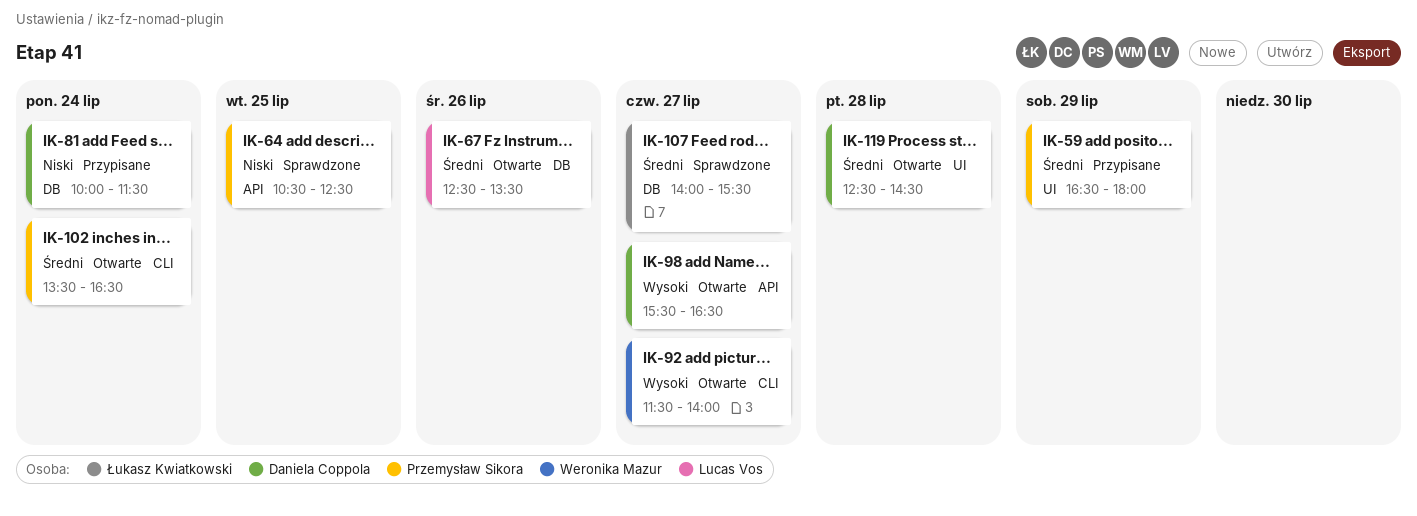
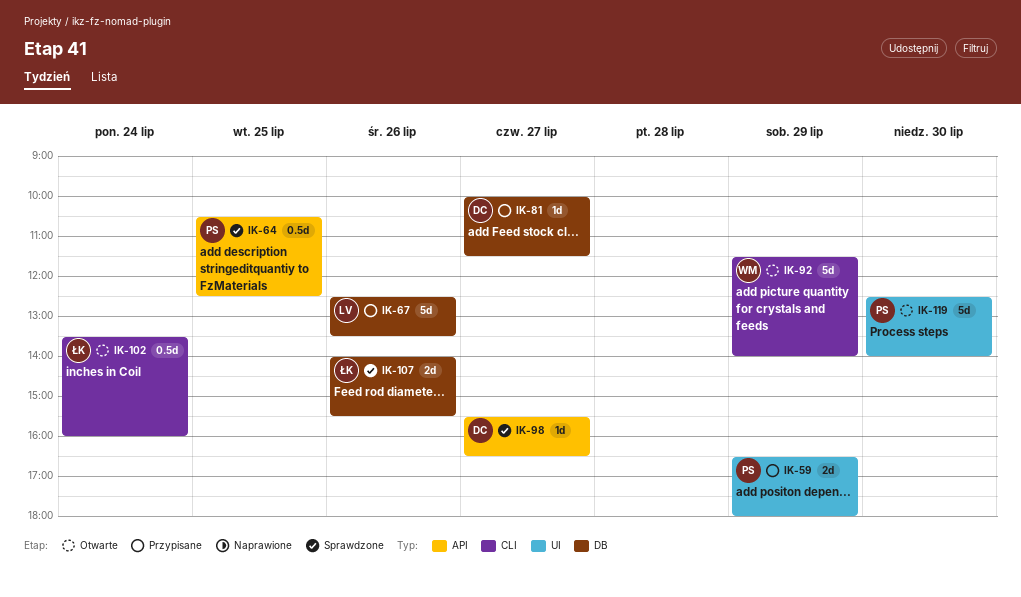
IK-67, status: Otwarte -> Przypisane
IK-81, day: Jul 24 -> Jul 27
IK-92, day: Jul 27 -> Jul 29
IK-98, status: Otwarte -> Sprawdzone
IK-102, owner: Przemysław Sikora -> Łukasz Kwiatkowski
IK-102, ends: 16:30 -> 16:00
IK-107, day: Jul 27 -> Jul 26
IK-119, owner: Daniela Coppola -> Przemysław Sikora
IK-119, day: Jul 28 -> Jul 30
IK-119, ends: 14:30 -> 14:00

